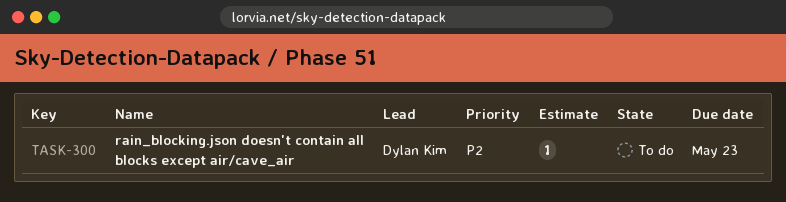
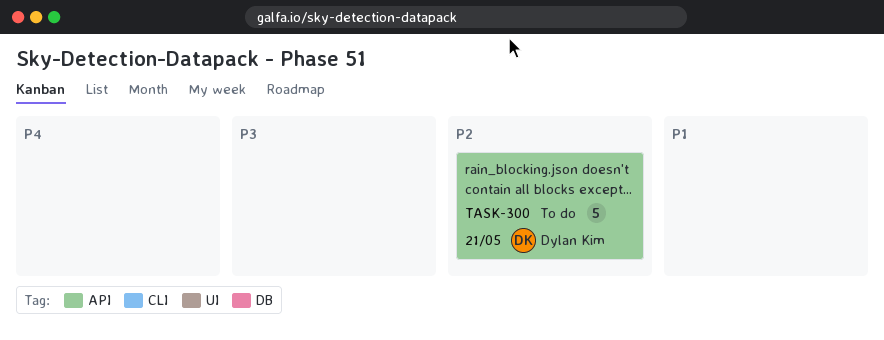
TASK-300, estimate: 1 -> 5
TASK-300, due: May 23 -> May 21

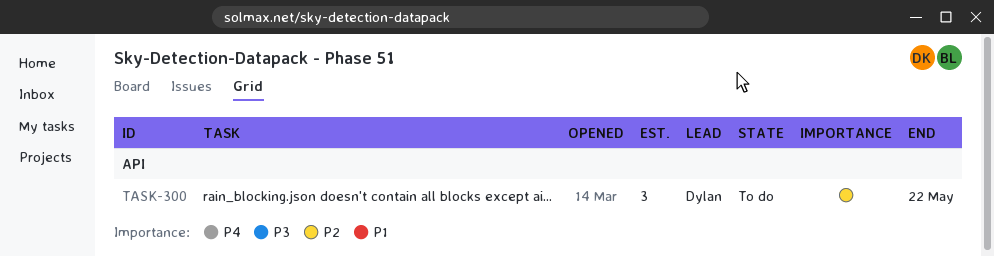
TASK-300, estimate: 5 -> 3
TASK-300, due: May 21 -> May 22

